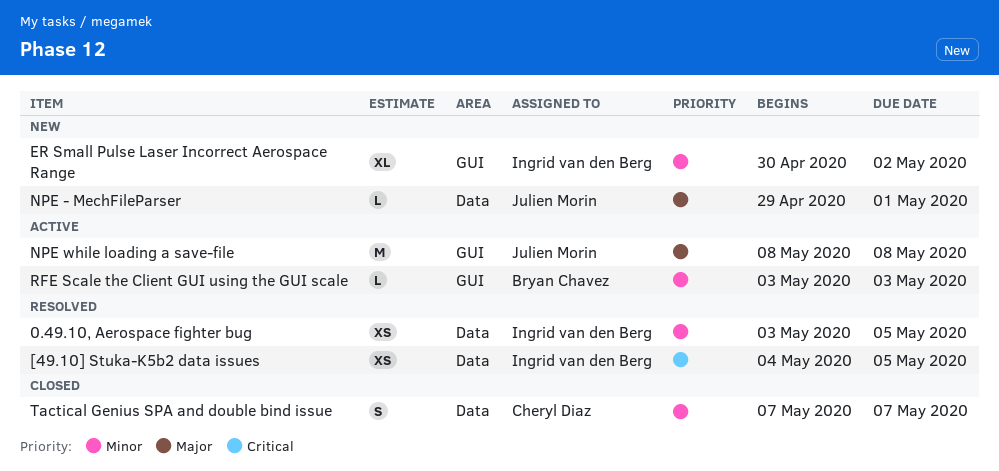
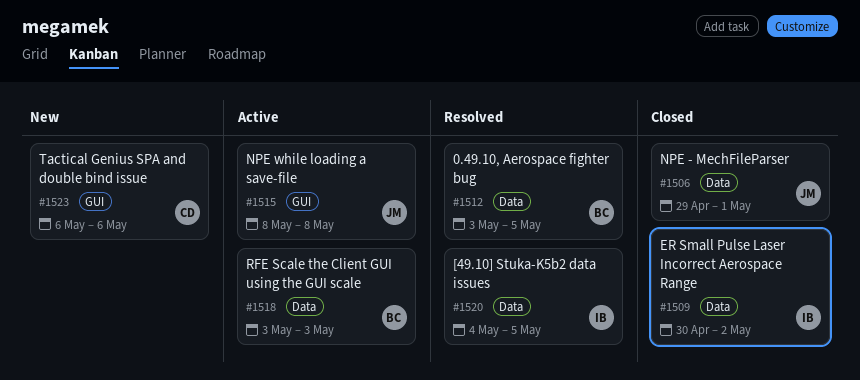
0.49.10, Aerospace fighter bug, owner: Ingrid van den Berg -> Bryan Chavez
ER Small Pulse Laser Incorrect Aerospace Range, status: New -> Closed
ER Small Pulse Laser Incorrect Aerospace Range, label: GUI -> Data
NPE - MechFileParser, status: New -> Closed
RFE Scale the Client GUI using the GUI scale, label: GUI -> Data
Tactical Genius SPA and double bind issue, status: Closed -> New
Tactical Genius SPA and double bind issue, label: Data -> GUI
Tactical Genius SPA and double bind issue, start: May 7 -> May 6
Tactical Genius SPA and double bind issue, due: May 7 -> May 6

